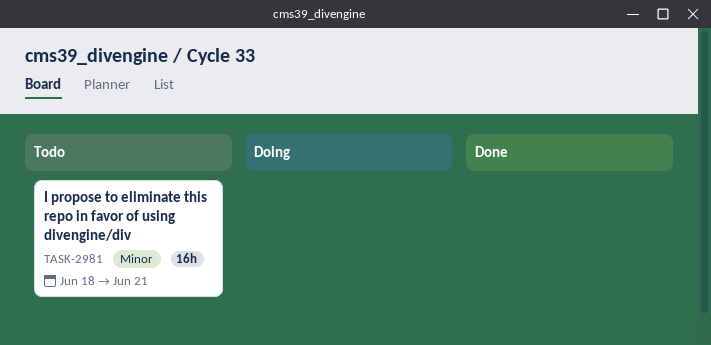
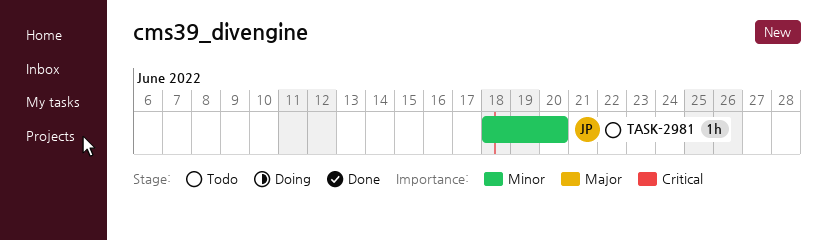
TASK-2981, estimate: 16h -> 1h
TASK-2981, due: Jun 21 -> Jun 20

